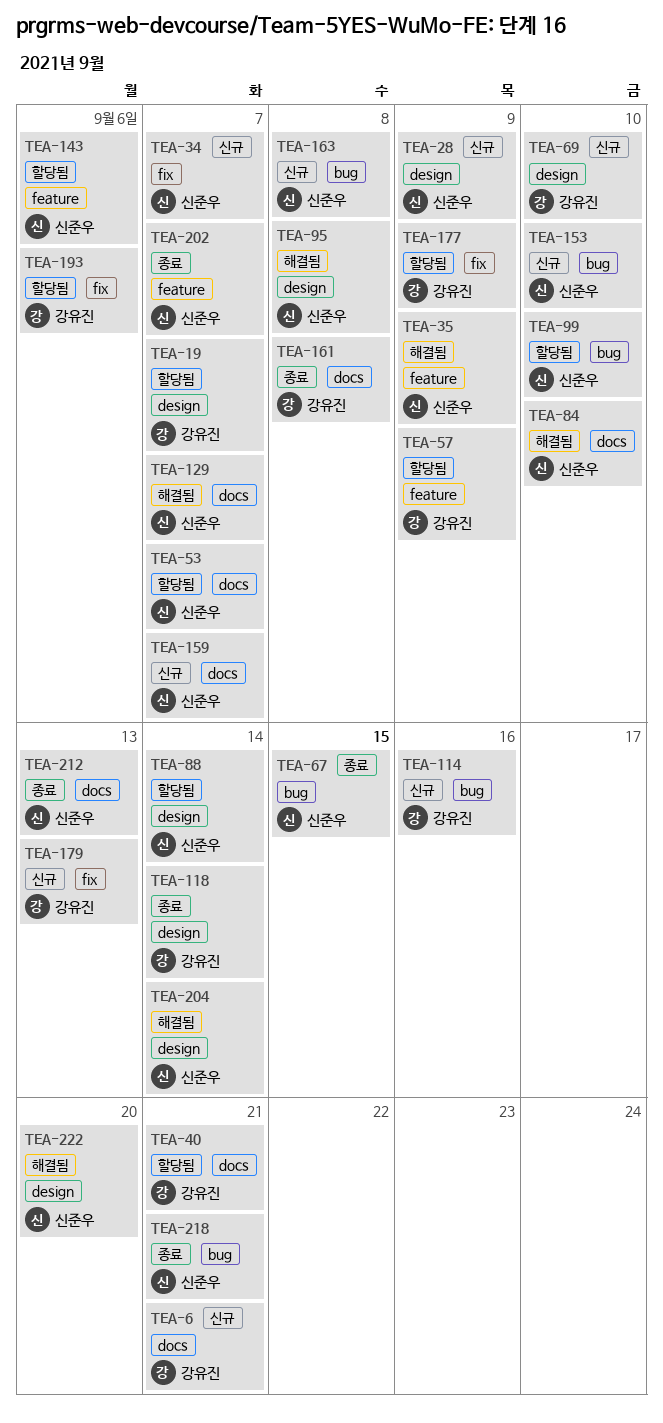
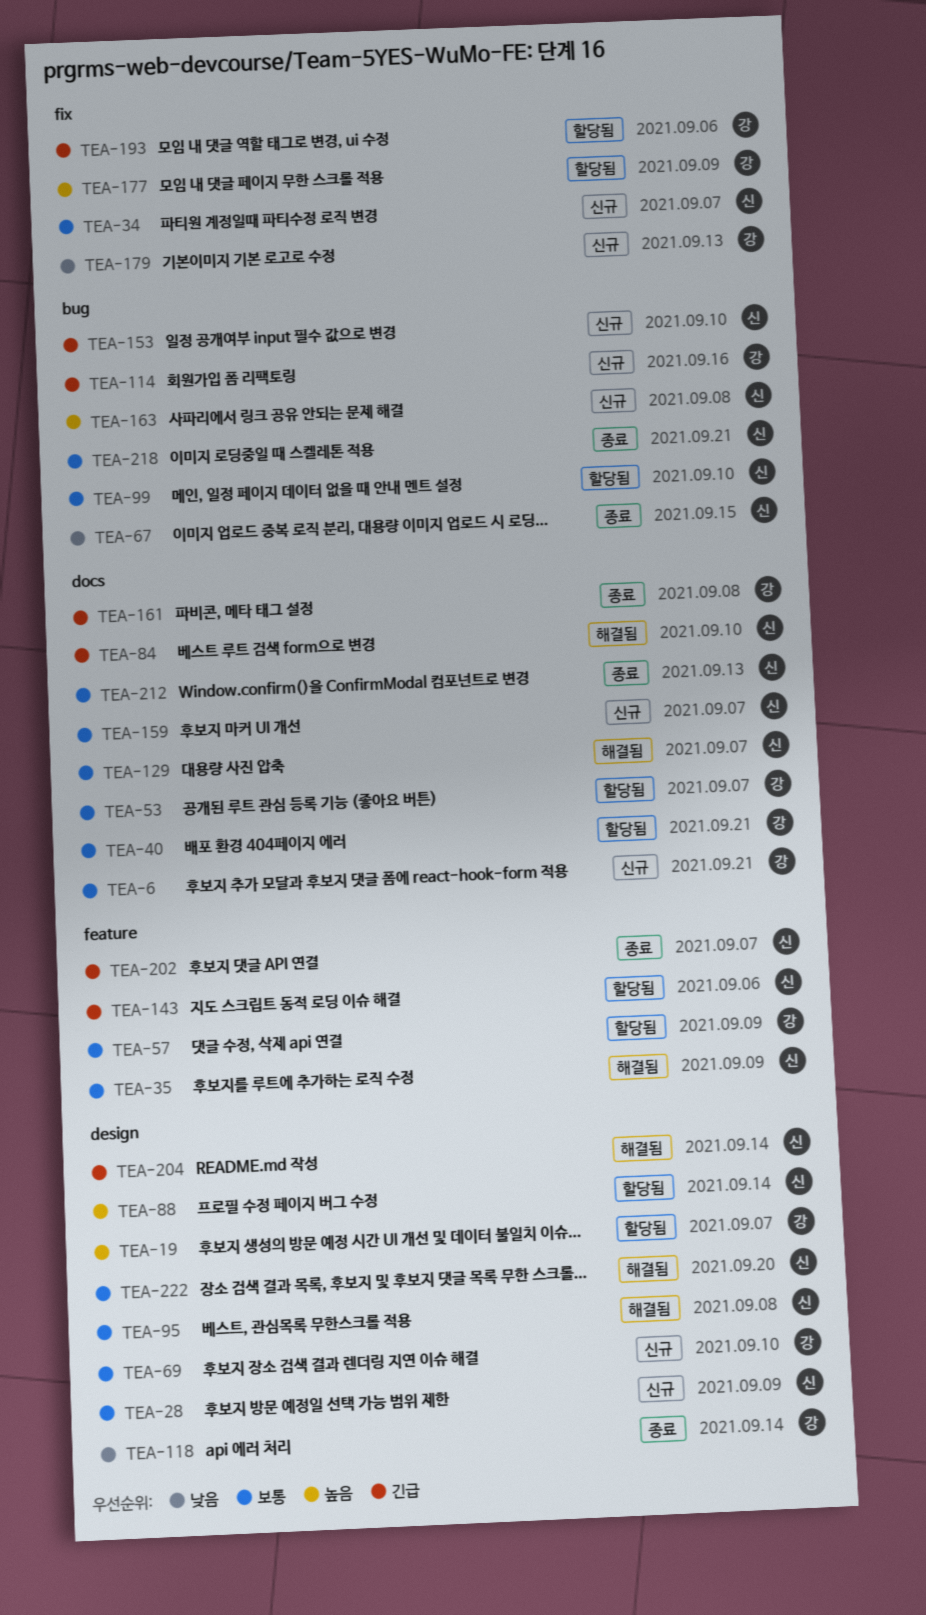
TEA-53, owner: 신준우 -> 강유진

